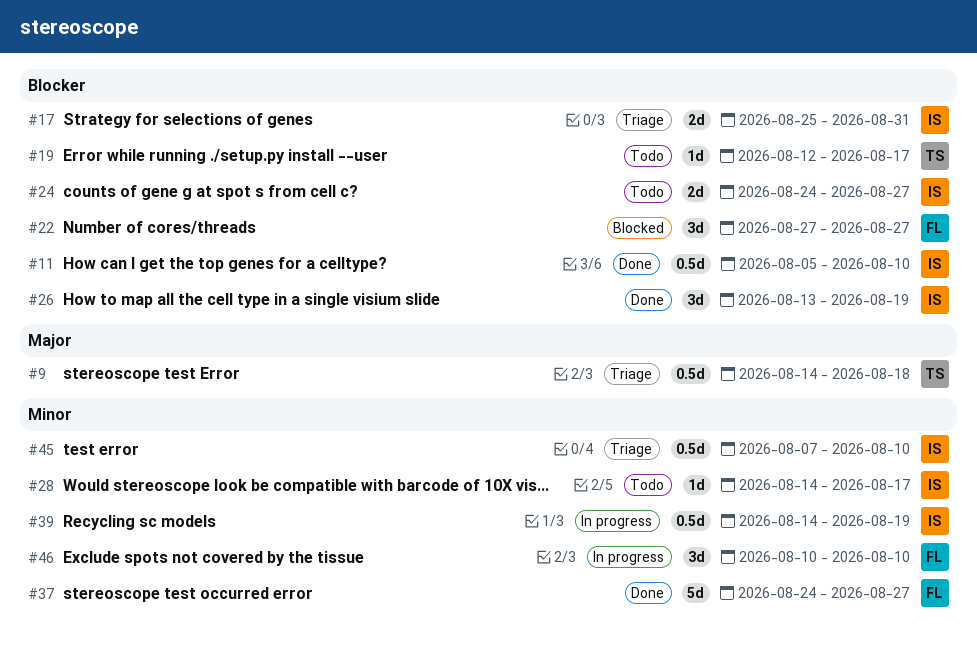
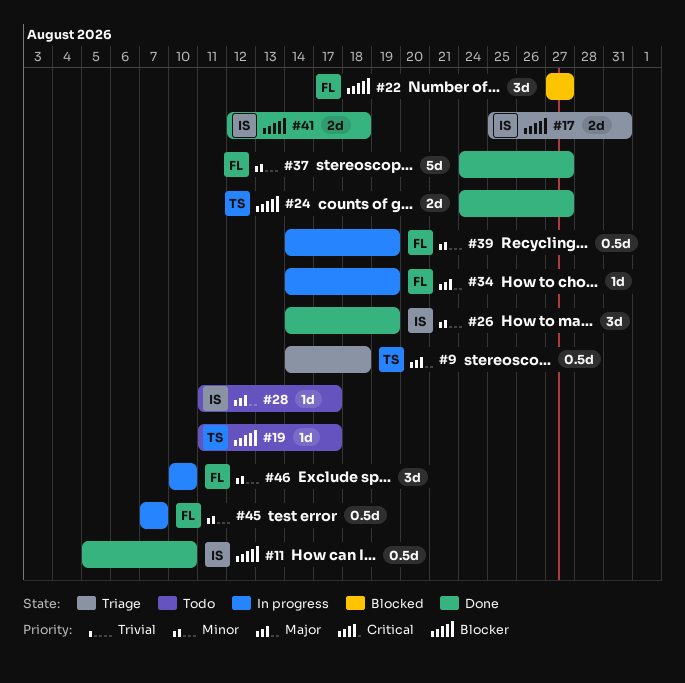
#19, start: Aug 12 -> Aug 11
#24, status: Todo -> Done
#24, owner: IS -> TS
#26, priority: Blocker -> Minor
#26, start: Aug 13 -> Aug 14
#28, priority: Minor -> Major
#28, start: Aug 14 -> Aug 11
#34: none -> present
#39, owner: IS -> FL
#41: none -> present
#45, status: Triage -> In progress
#45, owner: IS -> FL
#45, due: Aug 10 -> Aug 7

